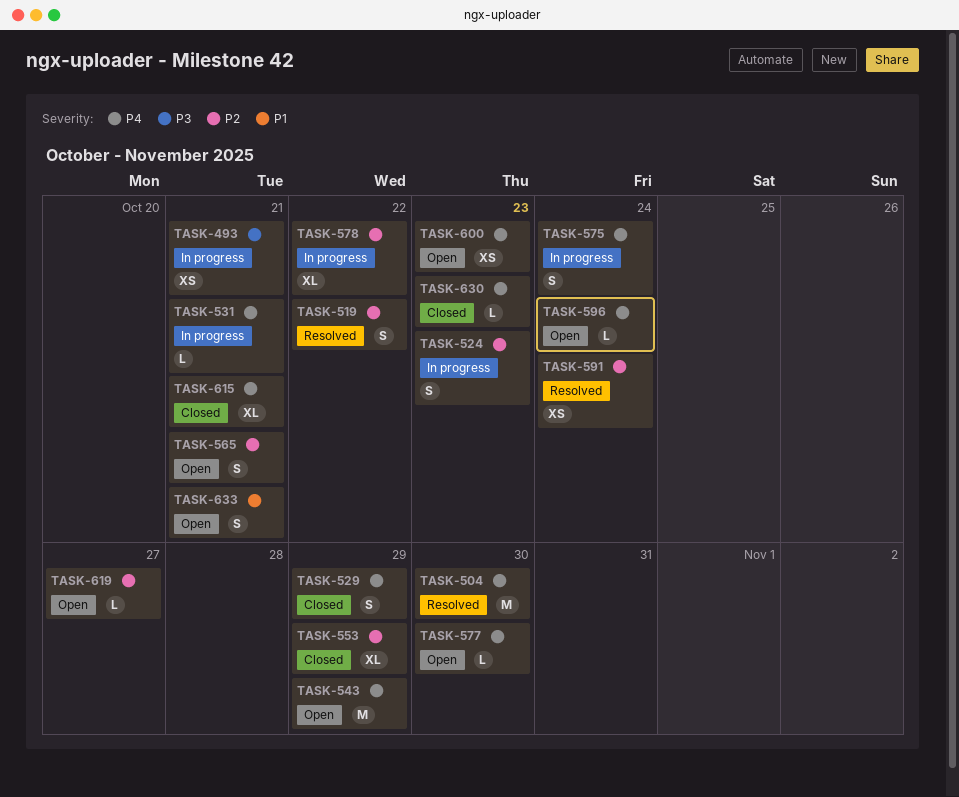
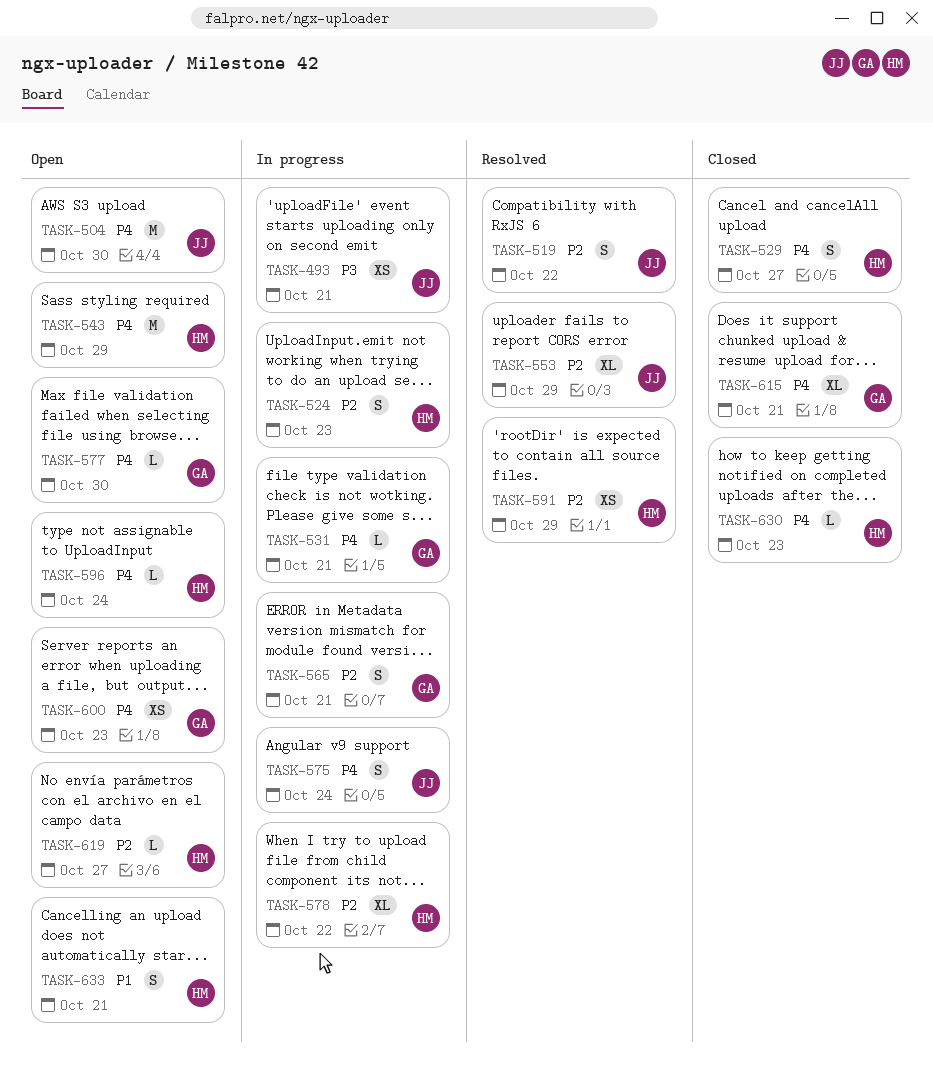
TASK-504, status: Resolved -> Open
TASK-529, due: Oct 29 -> Oct 27
TASK-553, status: Closed -> Resolved
TASK-565, status: Open -> In progress
TASK-591, due: Oct 24 -> Oct 29

